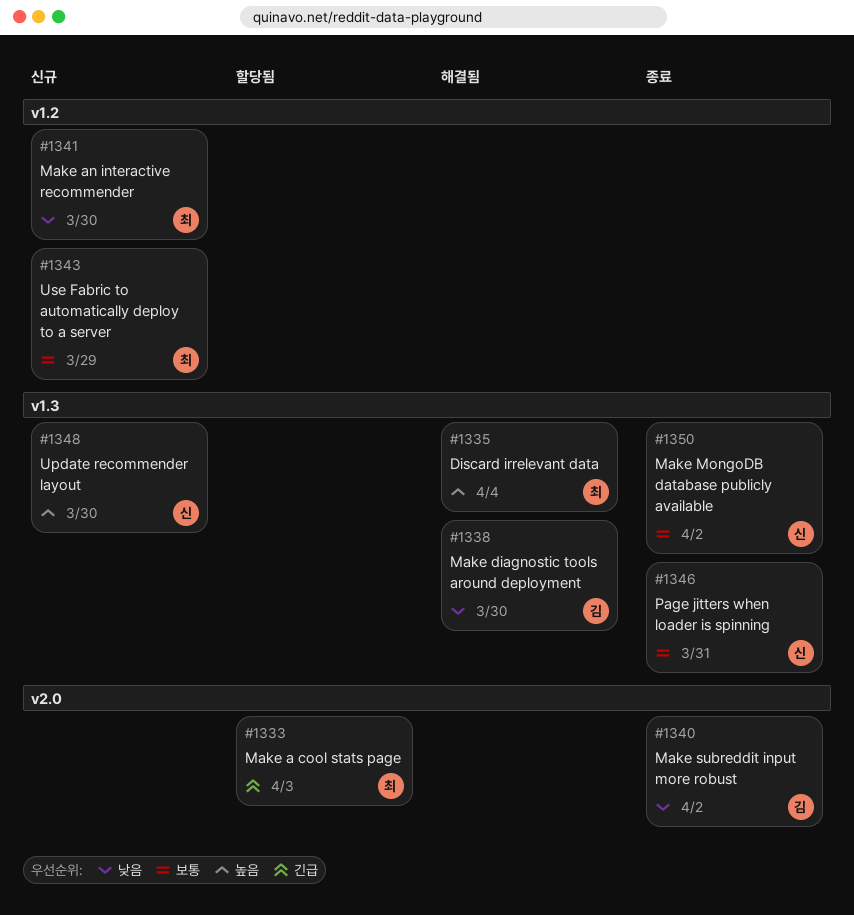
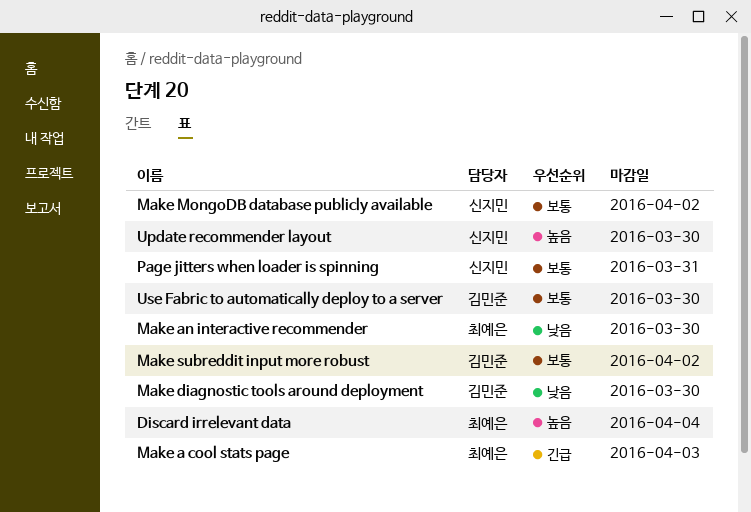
Make subreddit input more robust, priority: 낮음 -> 보통
Use Fabric to automatically deploy to a server, owner: 최예은 -> 김민준
Use Fabric to automatically deploy to a server, due: Mar 29 -> Mar 30

